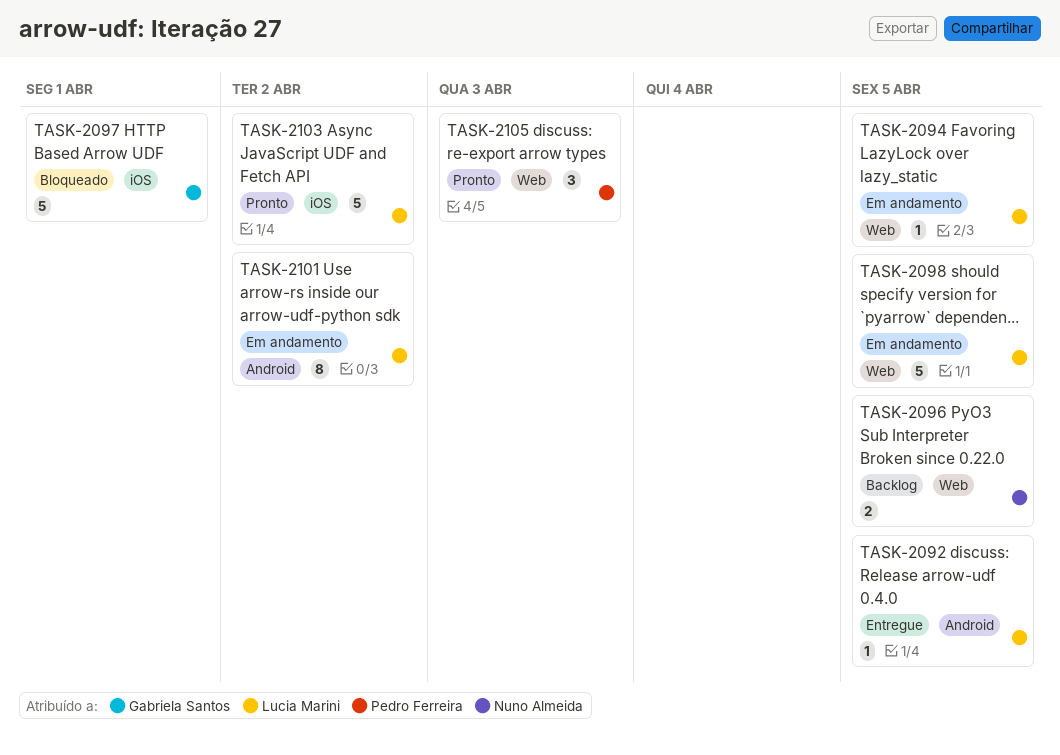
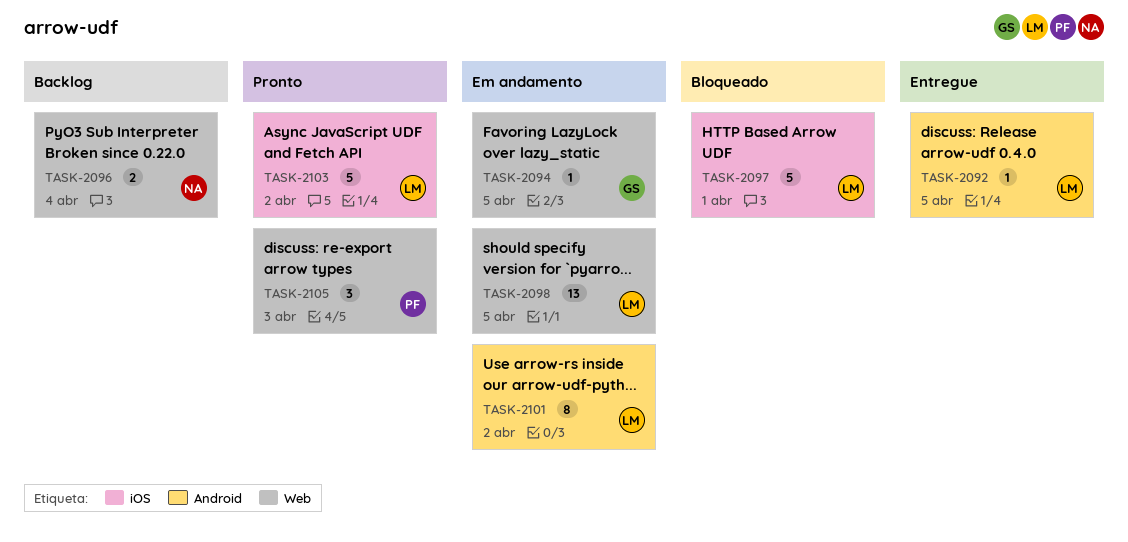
TASK-2094, owner: Lucia Marini -> Gabriela Santos
TASK-2096, due: Apr 5 -> Apr 4
TASK-2097, owner: Gabriela Santos -> Lucia Marini
TASK-2098, estimate: 5 -> 13

